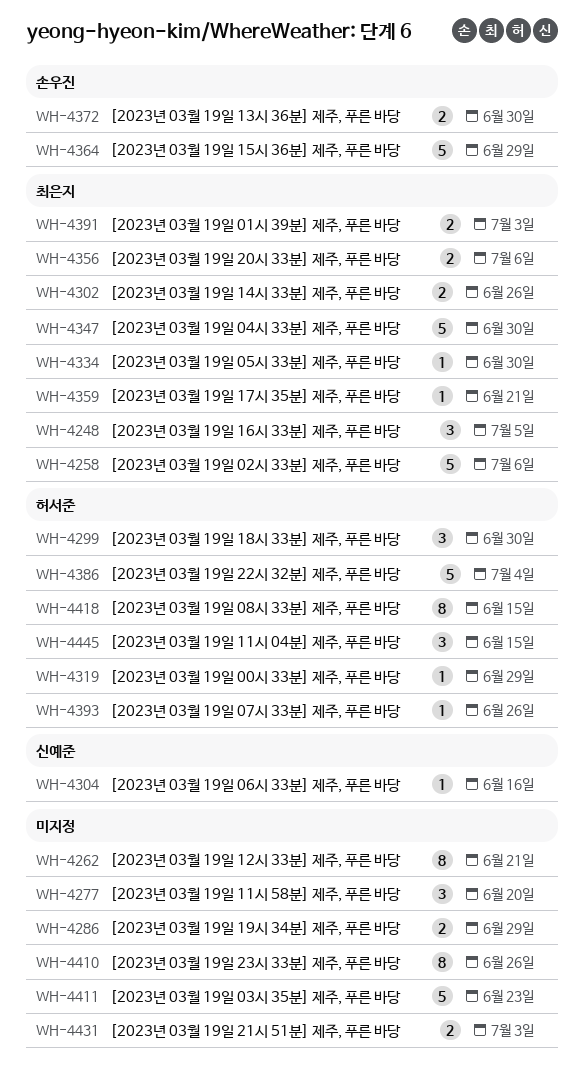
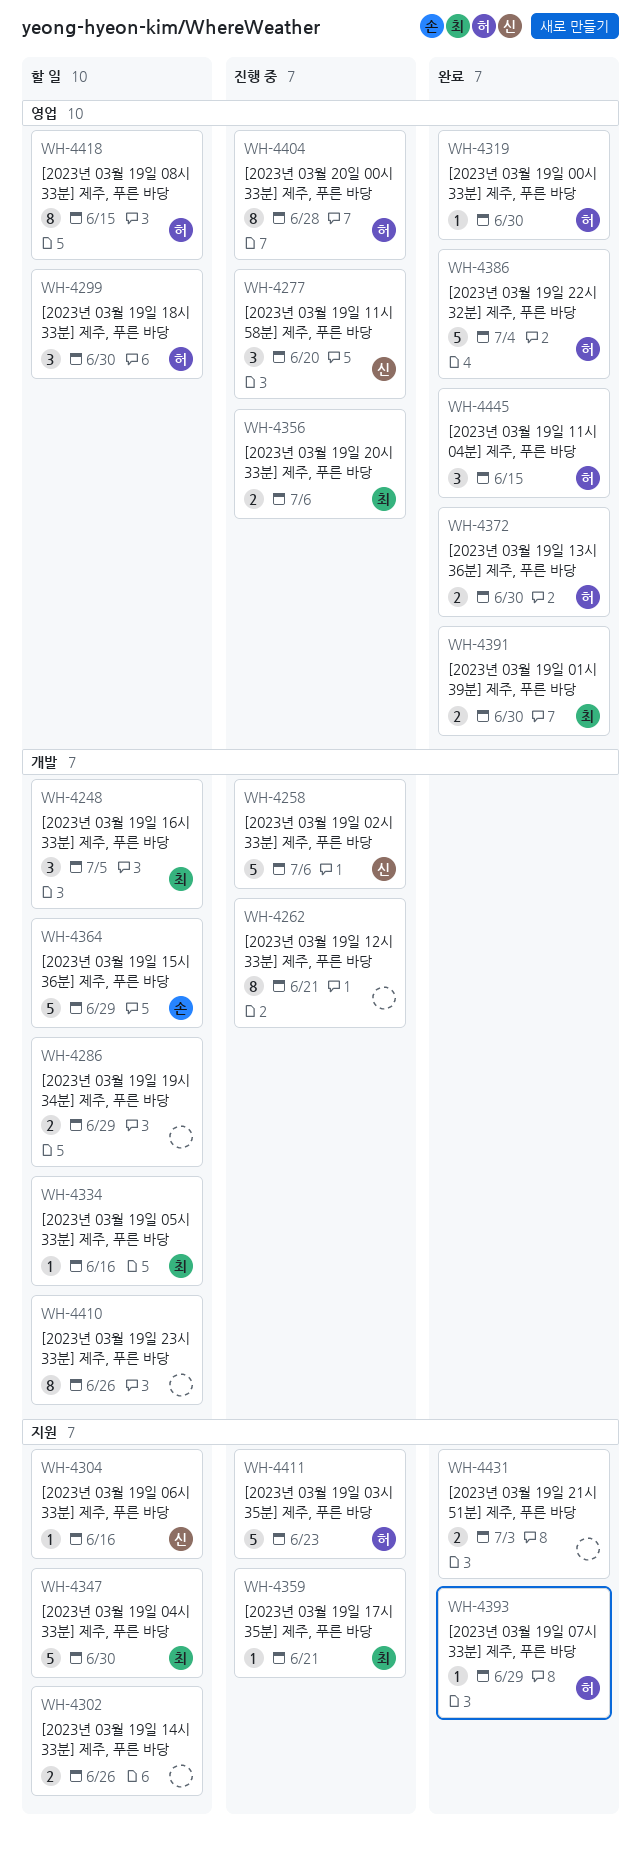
WH-4258, owner: 최은지 -> 신예준
WH-4277, owner: none -> 신예준
WH-4302, owner: 최은지 -> none
WH-4319, due: Jun 29 -> Jun 30
WH-4334, due: Jun 30 -> Jun 16
WH-4372, owner: 손우진 -> 허서준
WH-4391, due: Jul 3 -> Jun 30
WH-4393, due: Jun 26 -> Jun 29
WH-4404: none -> present
WH-4411, owner: none -> 허서준

